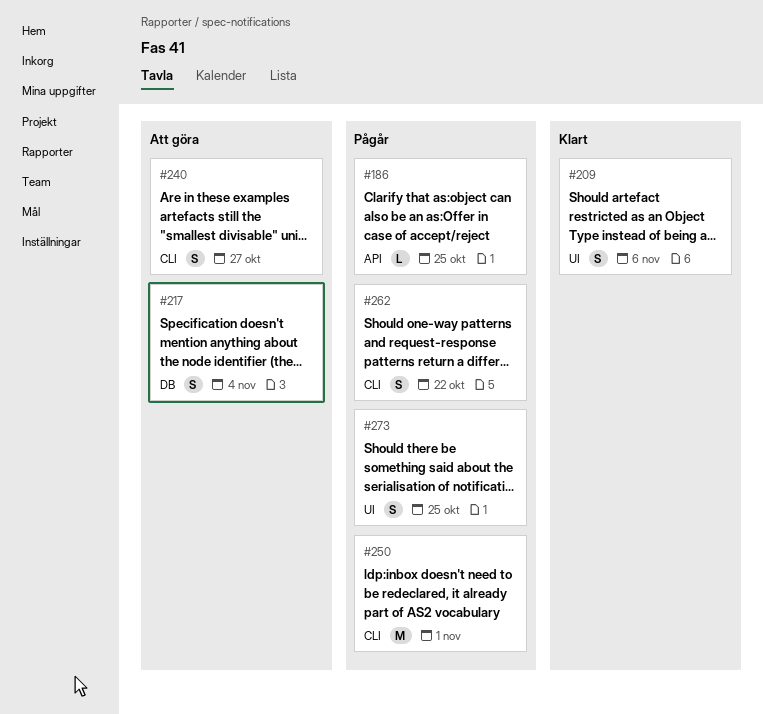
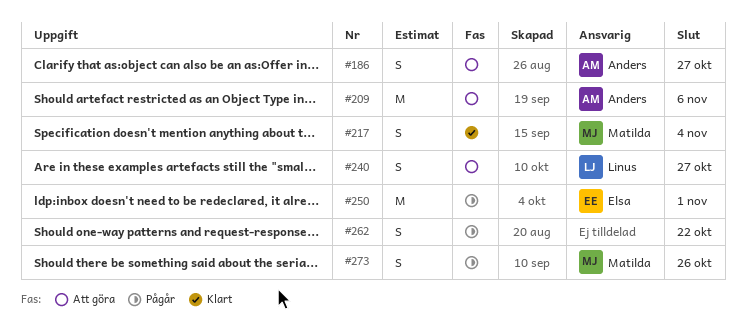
#186, status: Pågår -> Att göra
#186, estimate: L -> S
#186, due: Oct 25 -> Oct 27
#209, status: Klart -> Att göra
#209, estimate: S -> M
#217, status: Att göra -> Klart
#273, due: Oct 25 -> Oct 26

